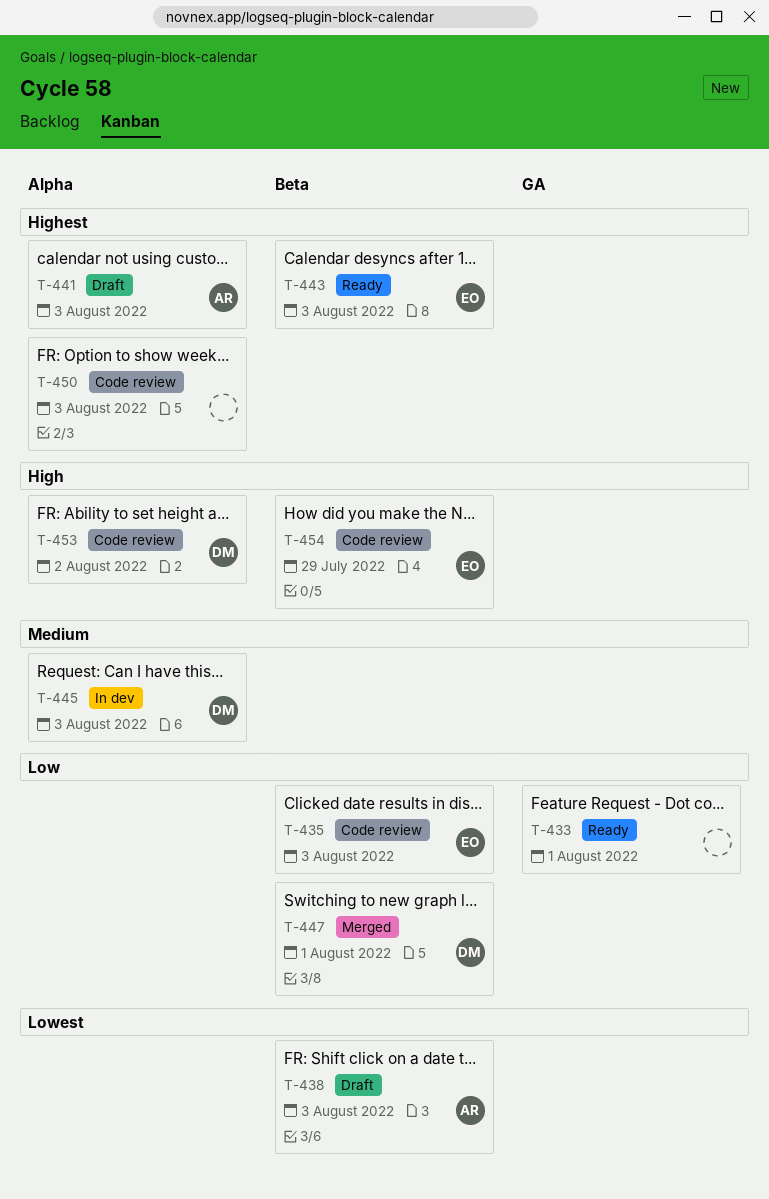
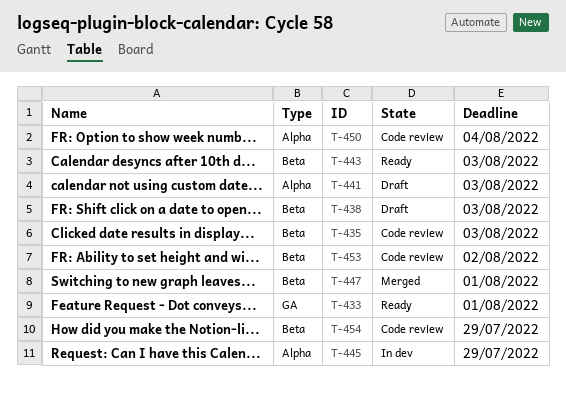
T-445, due: Aug 3 -> Jul 29
T-450, due: Aug 3 -> Aug 4
T-453, label: Alpha -> Beta

